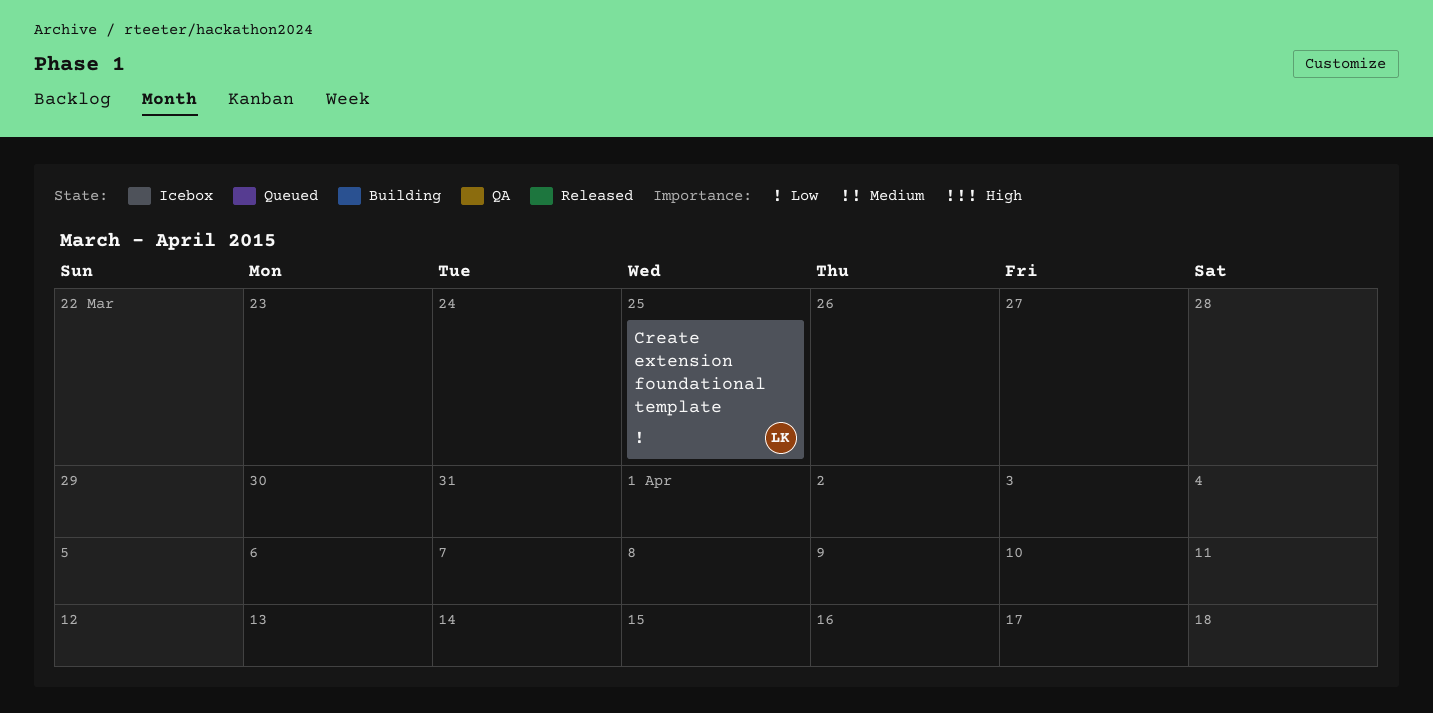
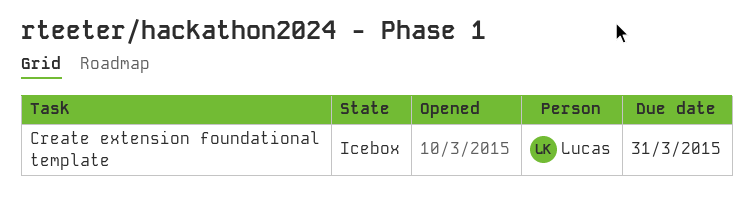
Create extension foundational template, due: Mar 25 -> Mar 31

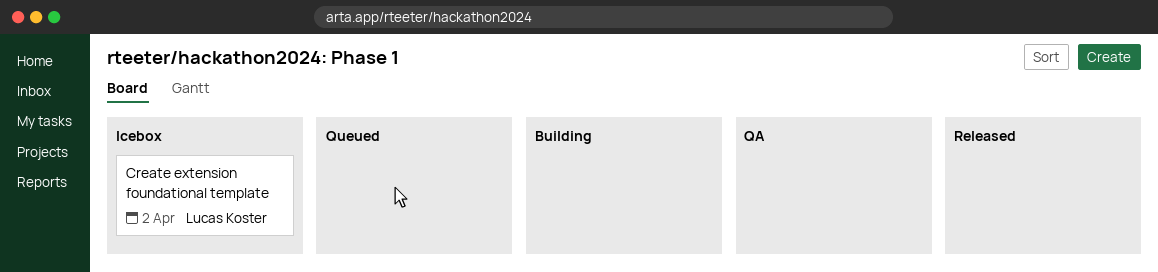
Create extension foundational template, due: Mar 31 -> Apr 2

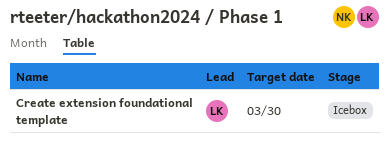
Create extension foundational template, due: Apr 2 -> Mar 30

